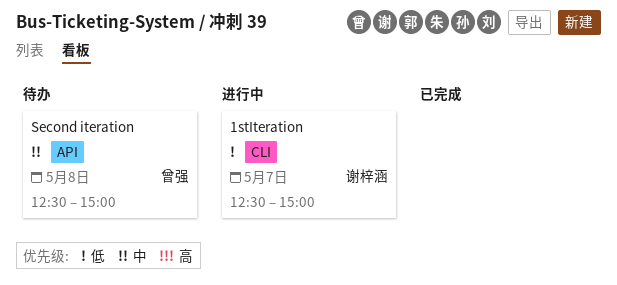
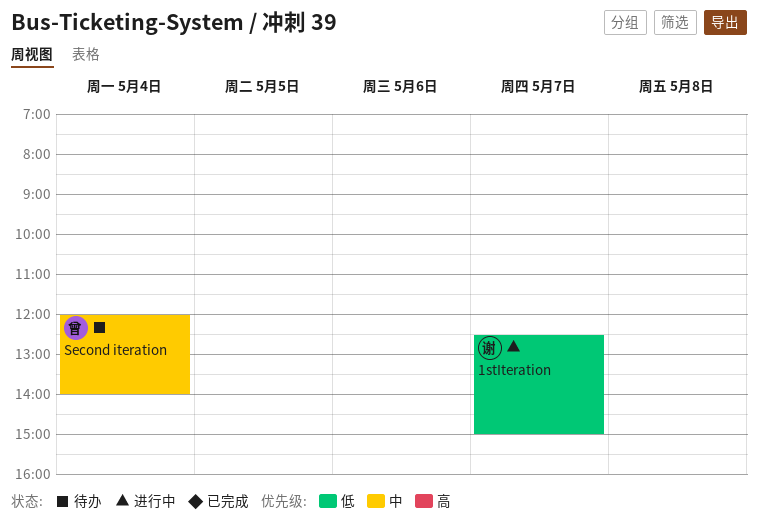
Second iteration, day: May 8 -> May 4
Second iteration, begins: 12:30 -> 12:00
Second iteration, ends: 15:00 -> 14:00

